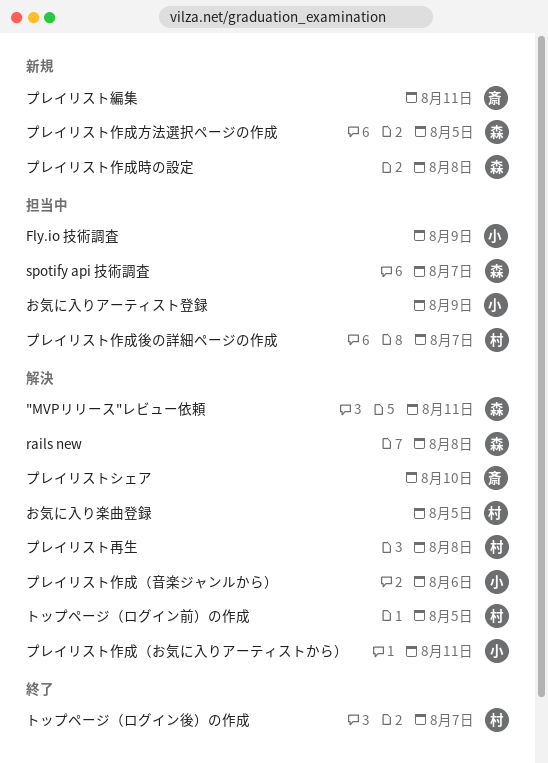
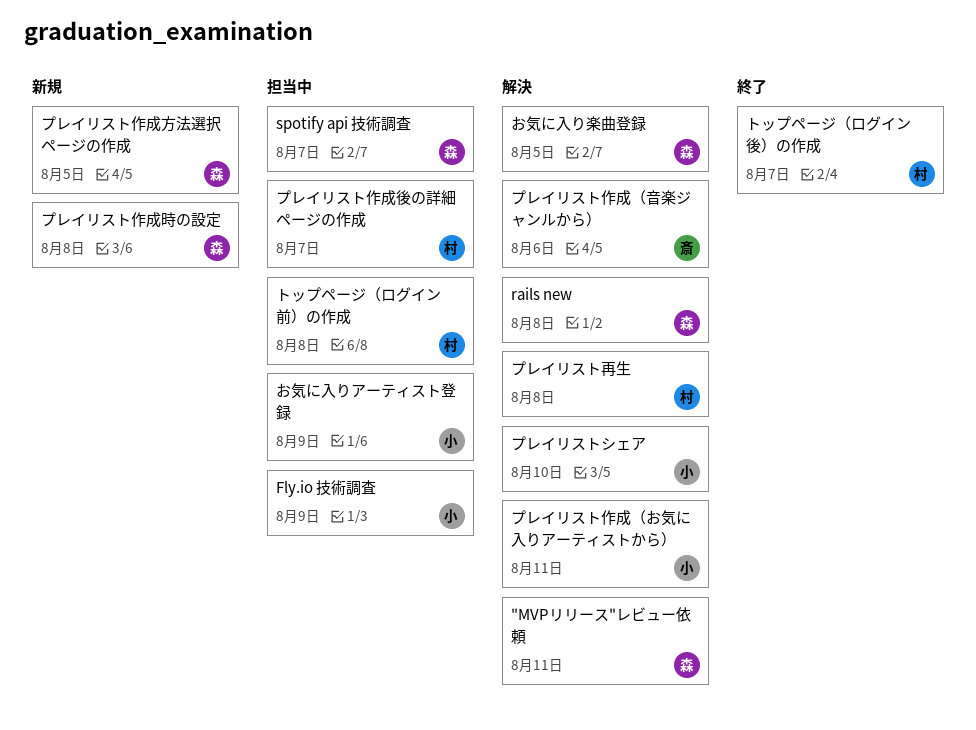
お気に入り楽曲登録, owner: 村 -> 森
トップページ（ログイン前）の作成, status: 解決 -> 担当中
トップページ（ログイン前）の作成, due: Aug 5 -> Aug 8
プレイリストシェア, owner: 斎 -> 小
プレイリスト作成（音楽ジャンルから）, owner: 小 -> 斎
プレイリスト編集: present -> none

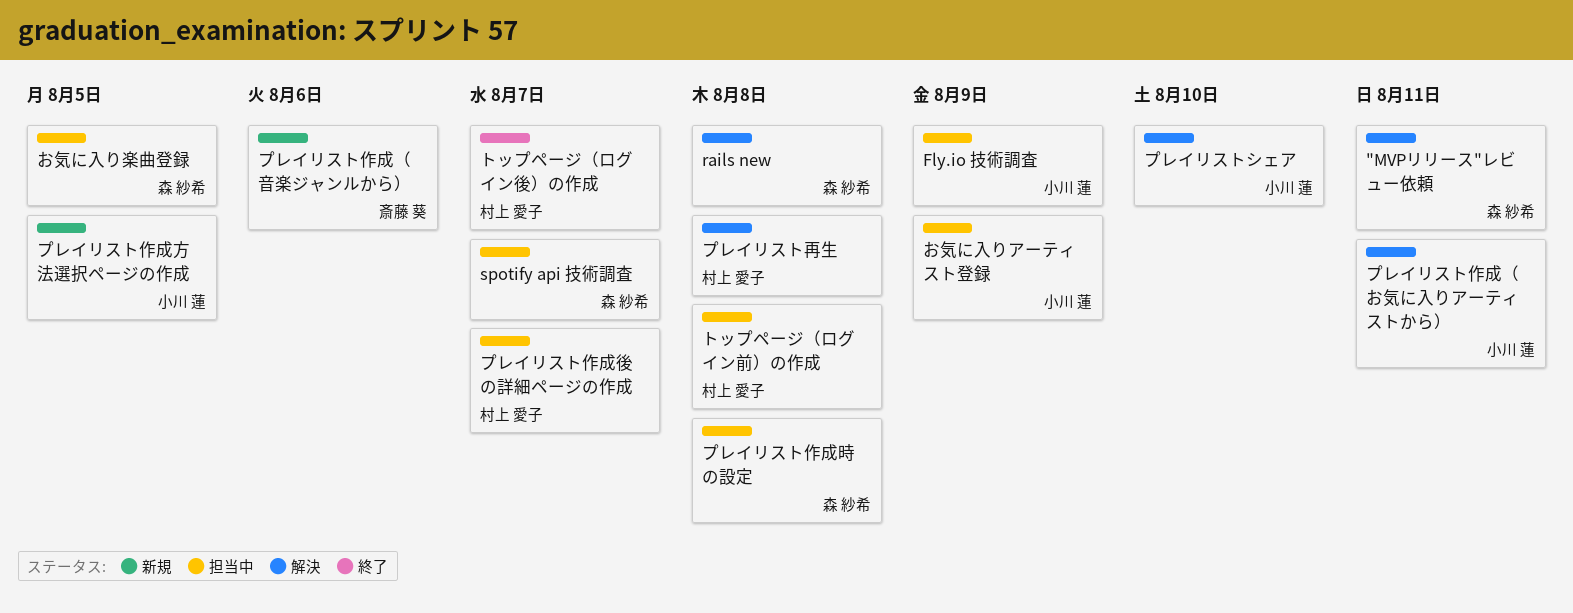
お気に入り楽曲登録, status: 解決 -> 担当中
プレイリスト作成方法選択ページの作成, owner: 森 紗希 -> 小川 蓮
プレイリスト作成時の設定, status: 新規 -> 担当中
プレイリスト作成（音楽ジャンルから）, status: 解決 -> 新規

